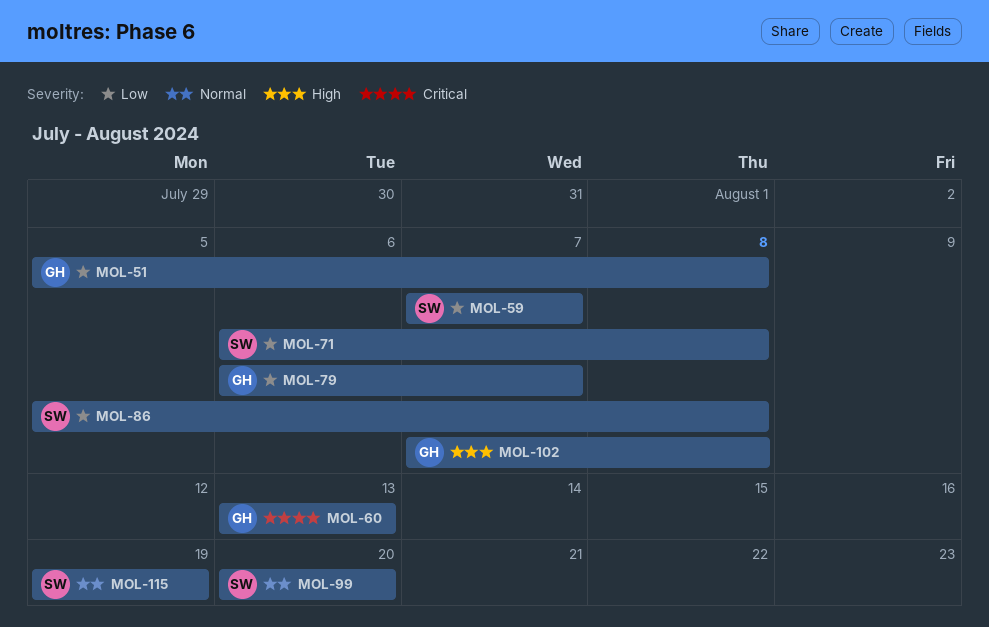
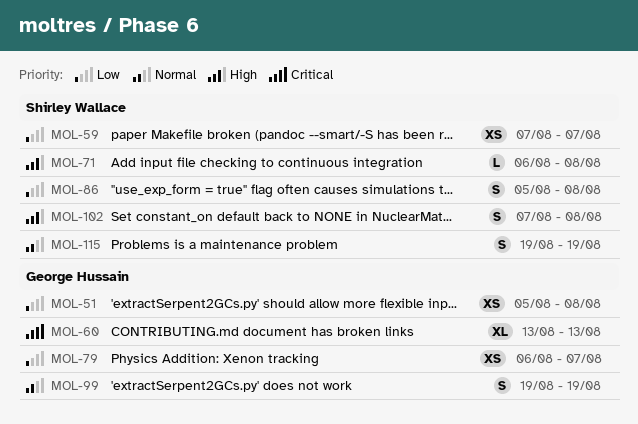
MOL-71, priority: Low -> High
MOL-99, owner: Shirley Wallace -> George Hussain
MOL-99, start: Aug 20 -> Aug 19
MOL-99, due: Aug 20 -> Aug 19
MOL-102, owner: George Hussain -> Shirley Wallace

